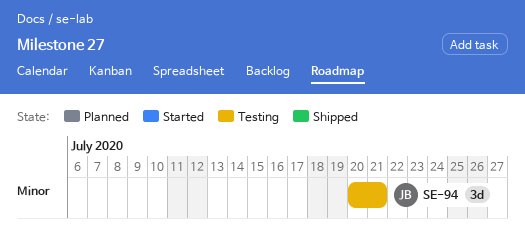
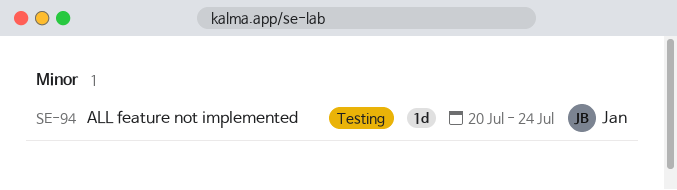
SE-94, estimate: 3d -> 1d
SE-94, due: Jul 21 -> Jul 24

